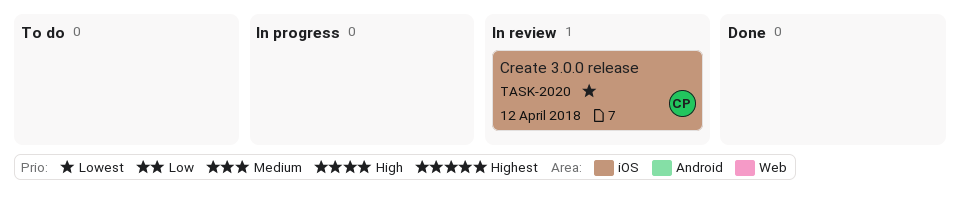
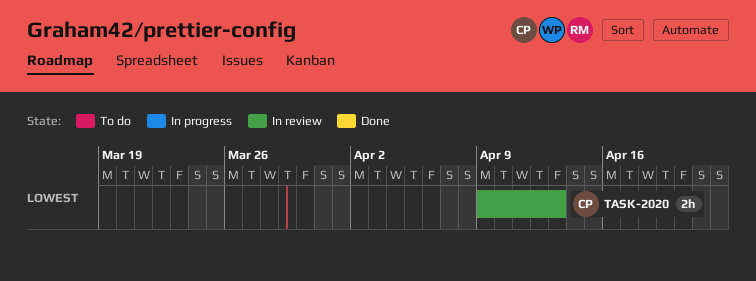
TASK-2020, due: Apr 12 -> Apr 13

